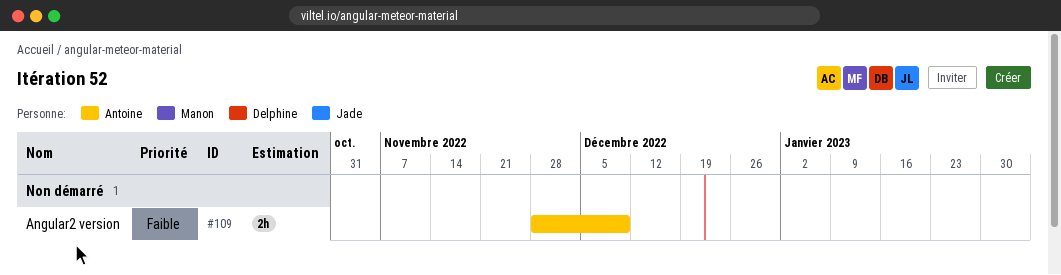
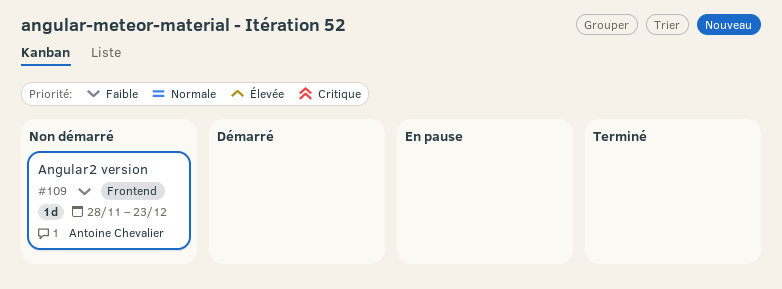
#109, estimate: 2h -> 1d
#109, due: Dec 9 -> Dec 23

